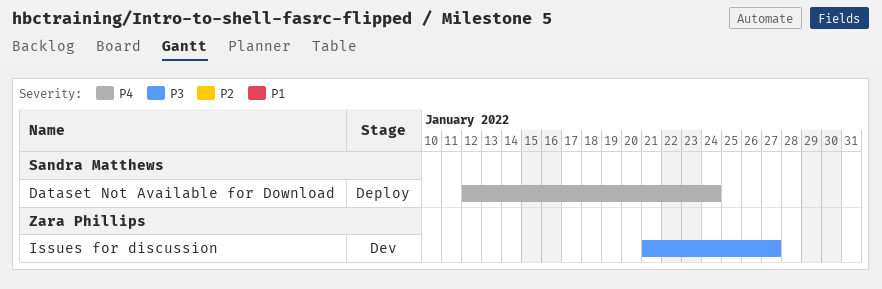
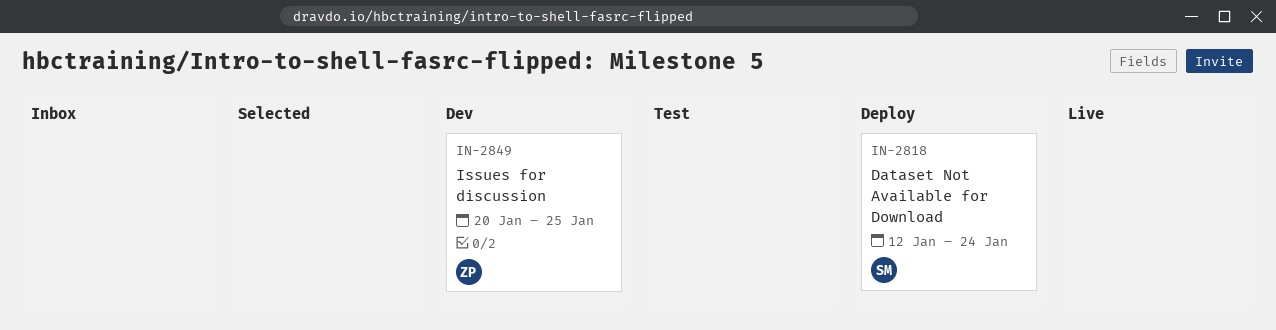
Issues for discussion, start: Jan 21 -> Jan 20
Issues for discussion, due: Jan 27 -> Jan 25

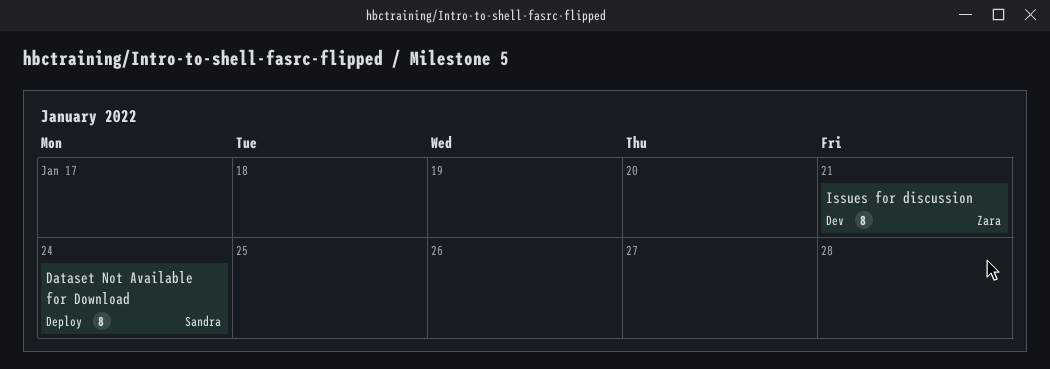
Issues for discussion, due: Jan 25 -> Jan 21

